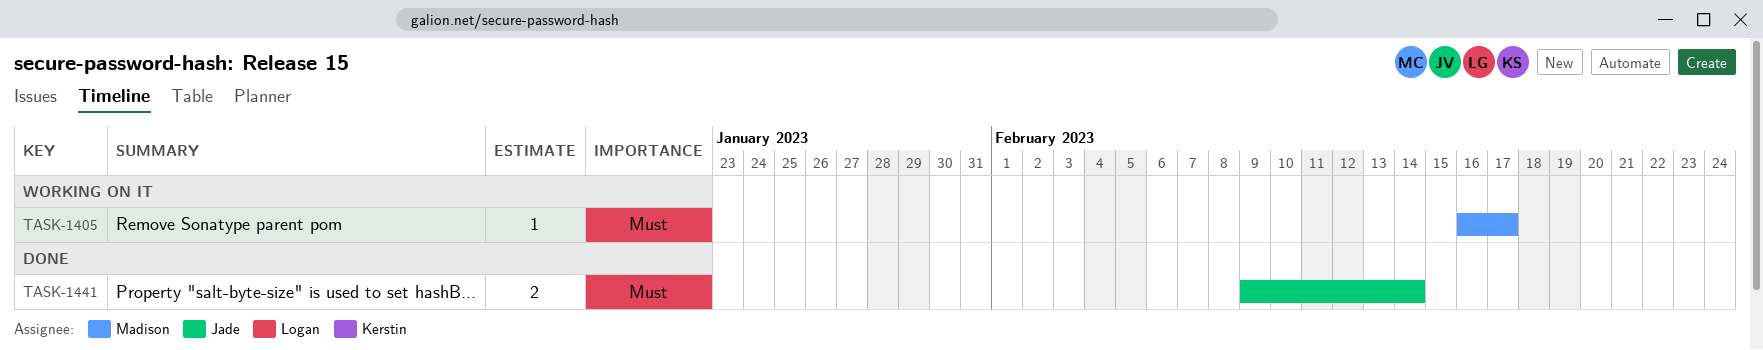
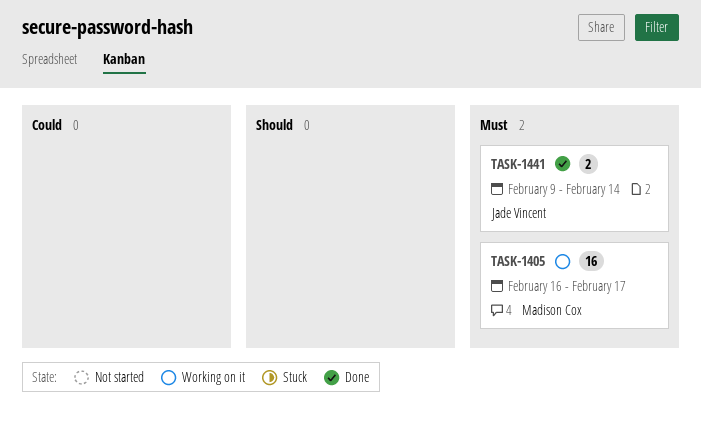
TASK-1405, estimate: 1 -> 16

